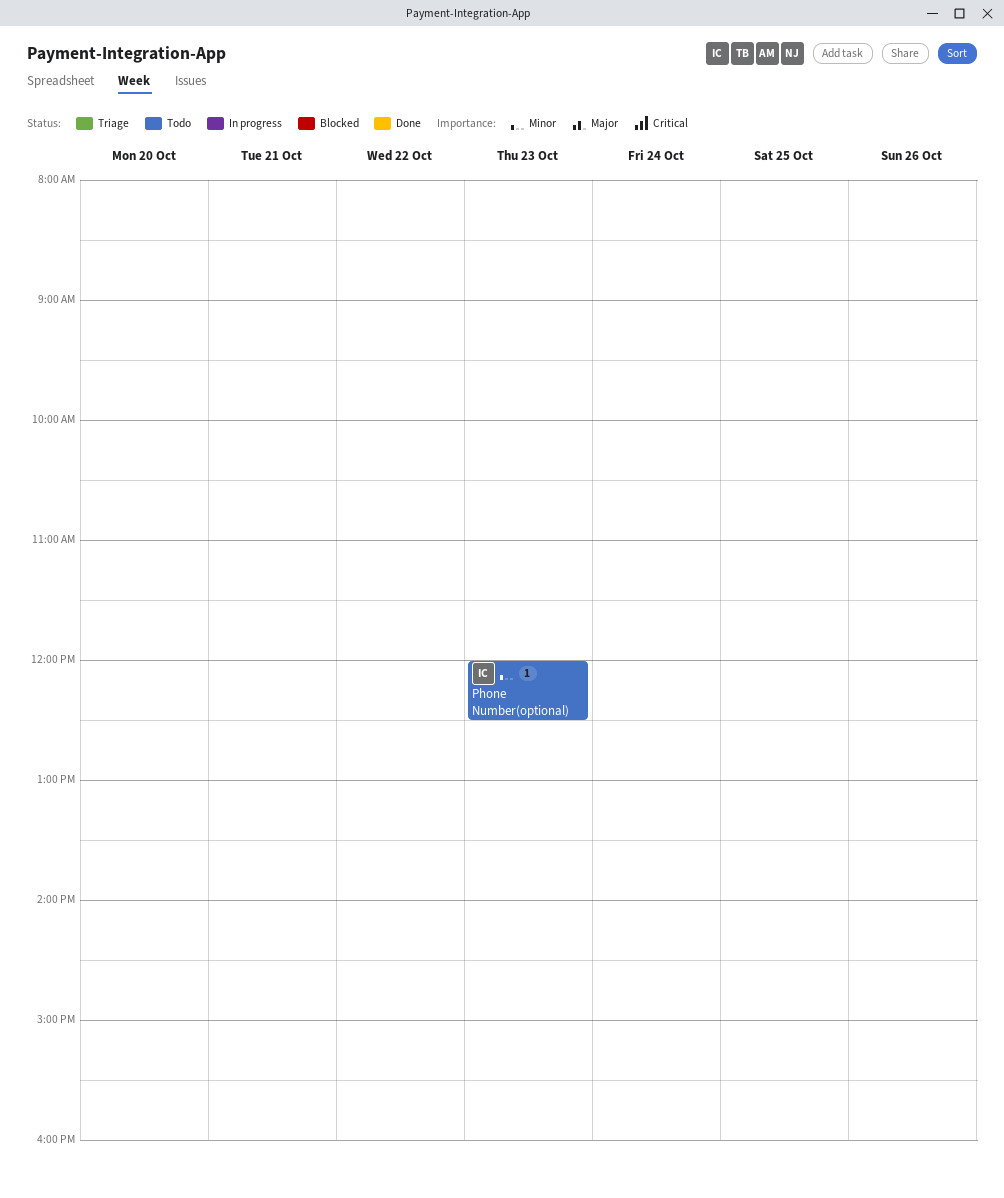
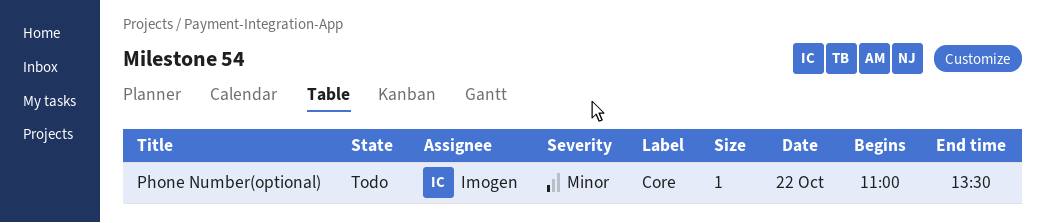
Phone Number(optional), day: Oct 23 -> Oct 22
Phone Number(optional), begins: 12:00 -> 11:00
Phone Number(optional), ends: 12:30 -> 13:30

